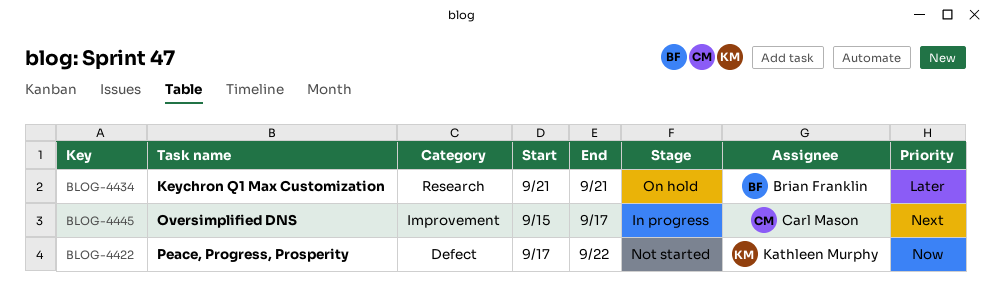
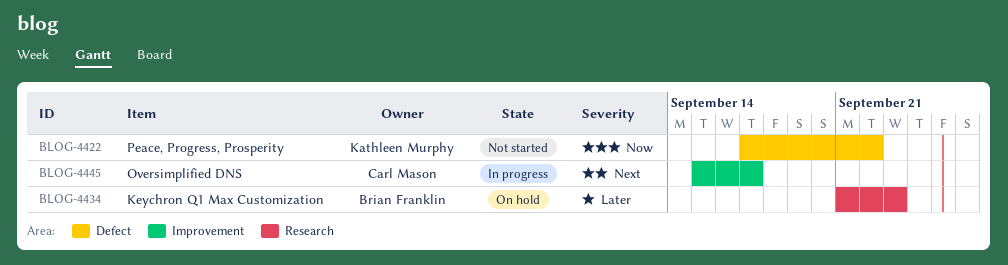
BLOG-4434, due: Sep 21 -> Sep 23

